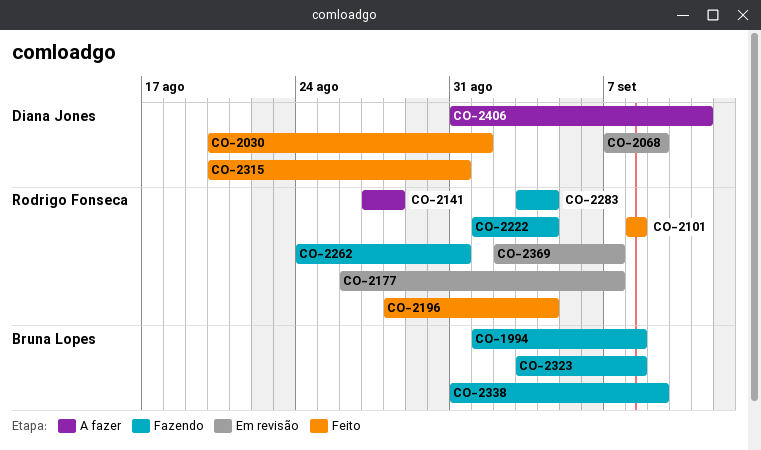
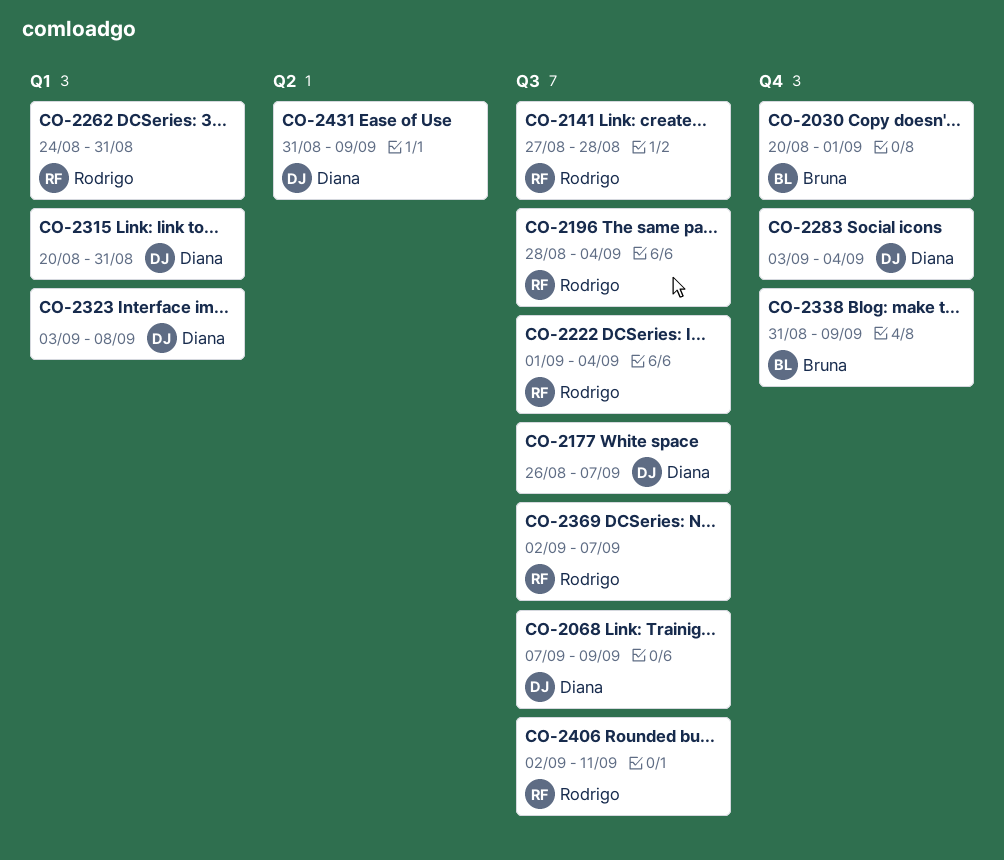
CO-1994: present -> none
CO-2030, owner: Diana Jones -> Bruna Lopes
CO-2101: present -> none
CO-2177, owner: Rodrigo Fonseca -> Diana Jones
CO-2283, owner: Rodrigo Fonseca -> Diana Jones
CO-2323, owner: Bruna Lopes -> Diana Jones
CO-2406, owner: Diana Jones -> Rodrigo Fonseca
CO-2406, start: Aug 31 -> Sep 2
CO-2431: none -> present

